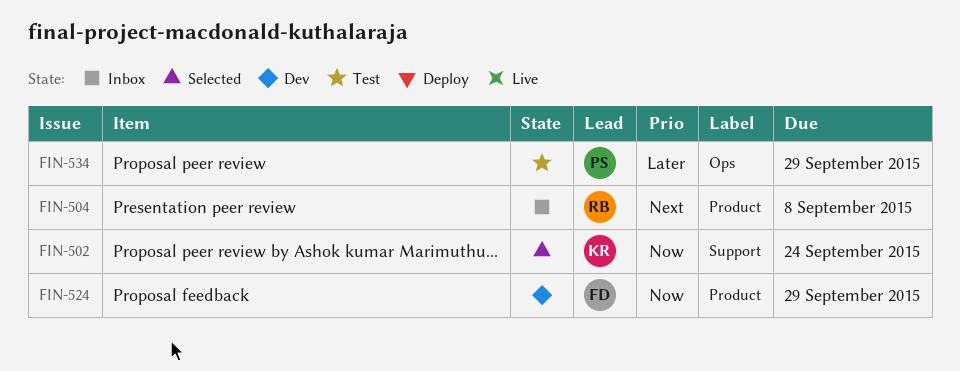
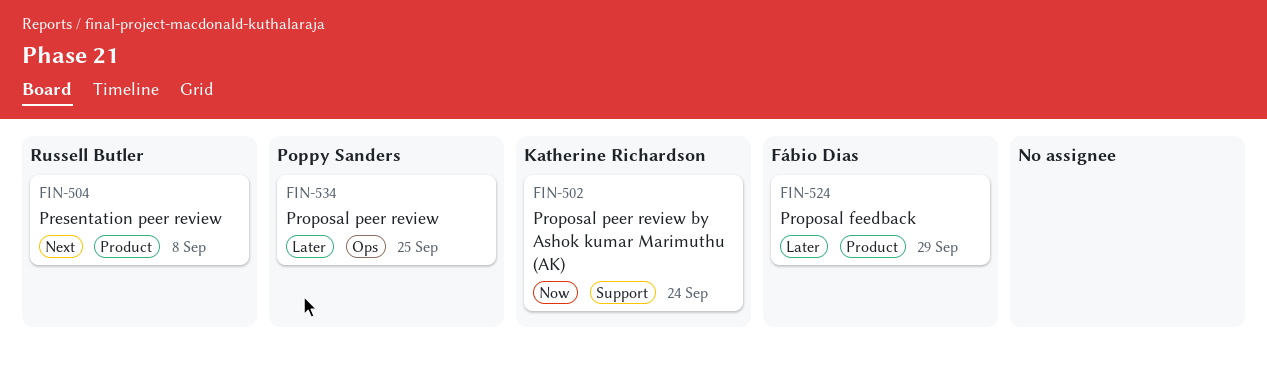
FIN-524, priority: Now -> Later
FIN-534, due: Sep 29 -> Sep 25

